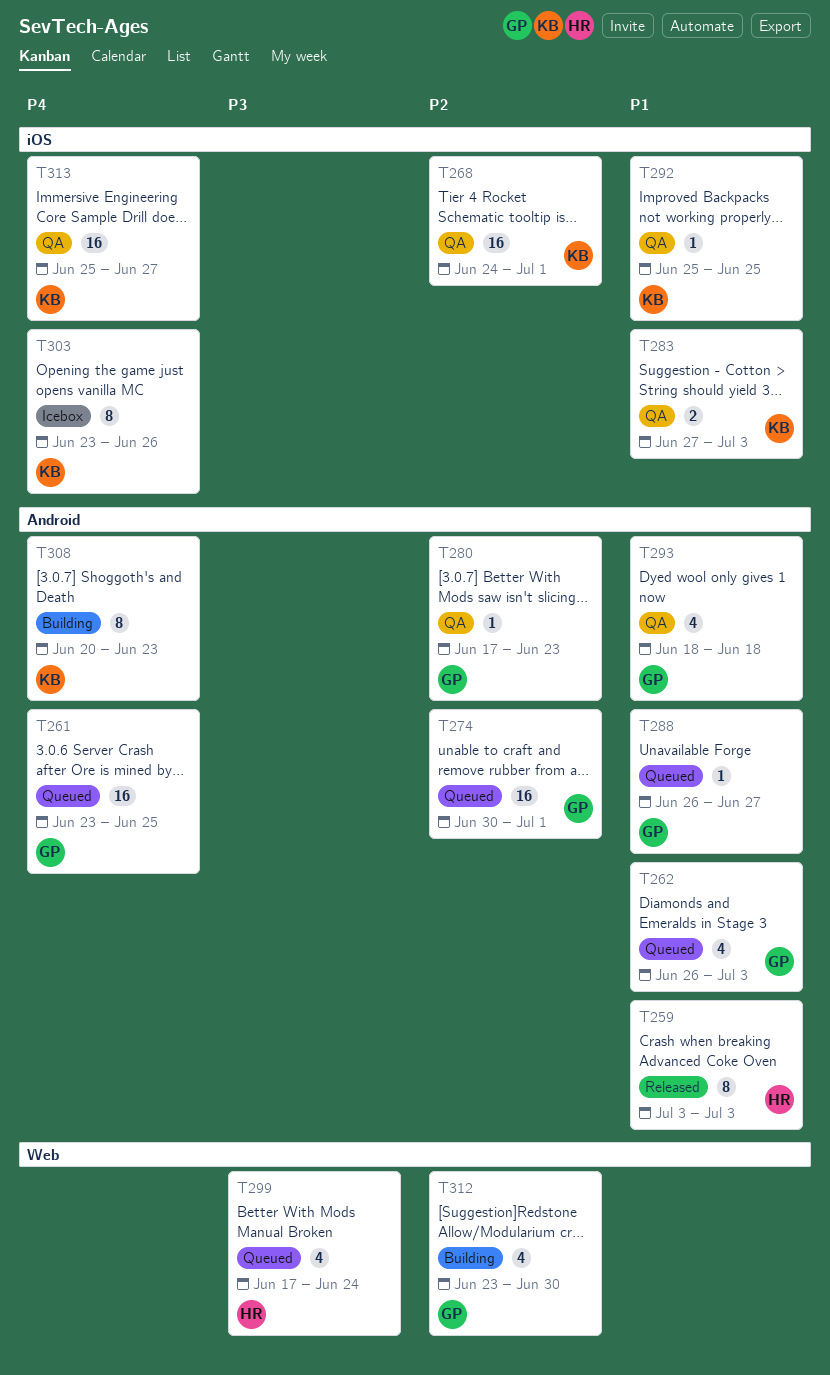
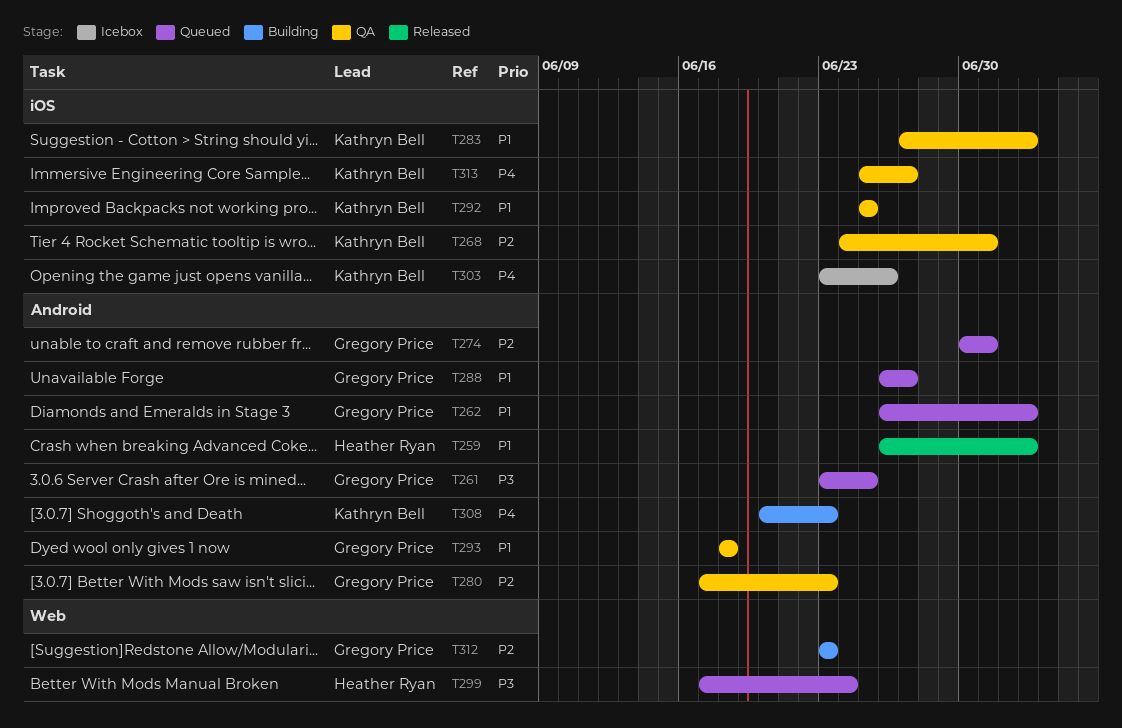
T259, start: Jul 3 -> Jun 26
T261, priority: P4 -> P3
T312, due: Jun 30 -> Jun 23

